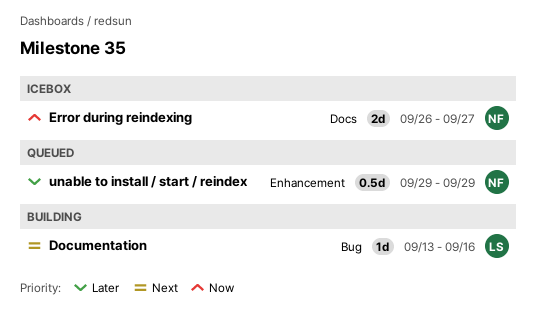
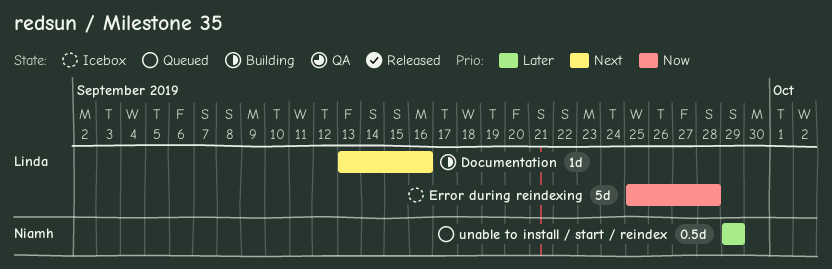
Error during reindexing, owner: Niamh -> Linda
Error during reindexing, estimate: 2d -> 5d
Error during reindexing, start: Sep 26 -> Sep 25
Error during reindexing, due: Sep 27 -> Sep 28

